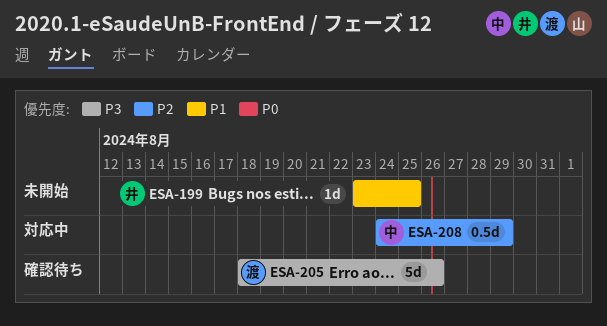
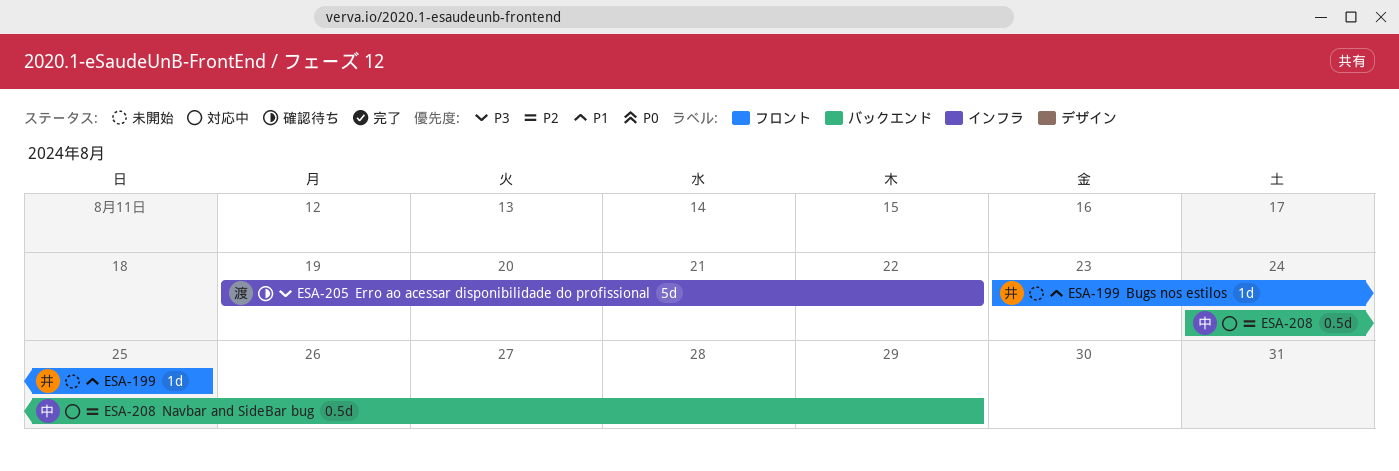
ESA-205, start: Aug 18 -> Aug 19
ESA-205, due: Aug 26 -> Aug 22

